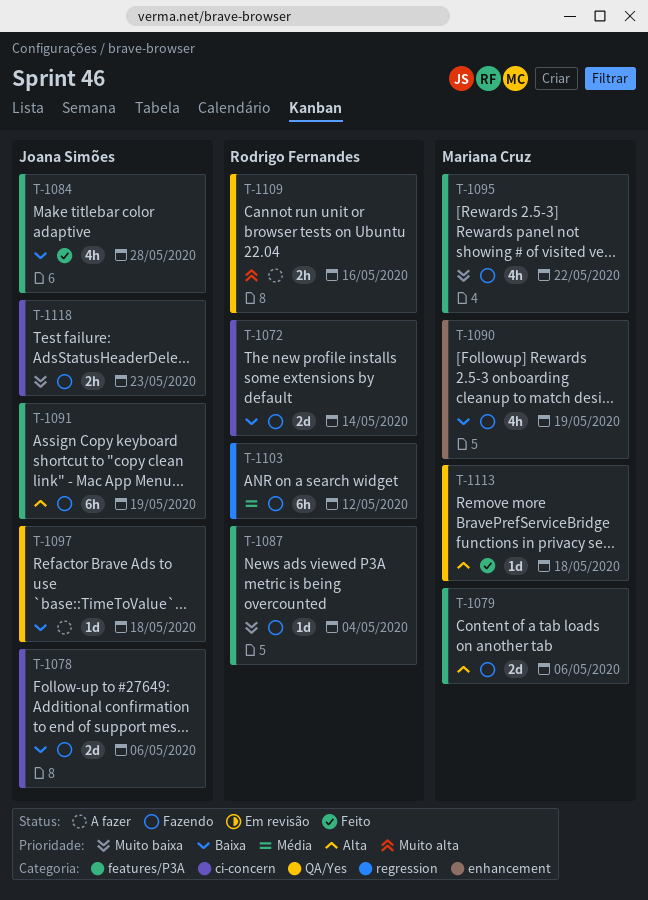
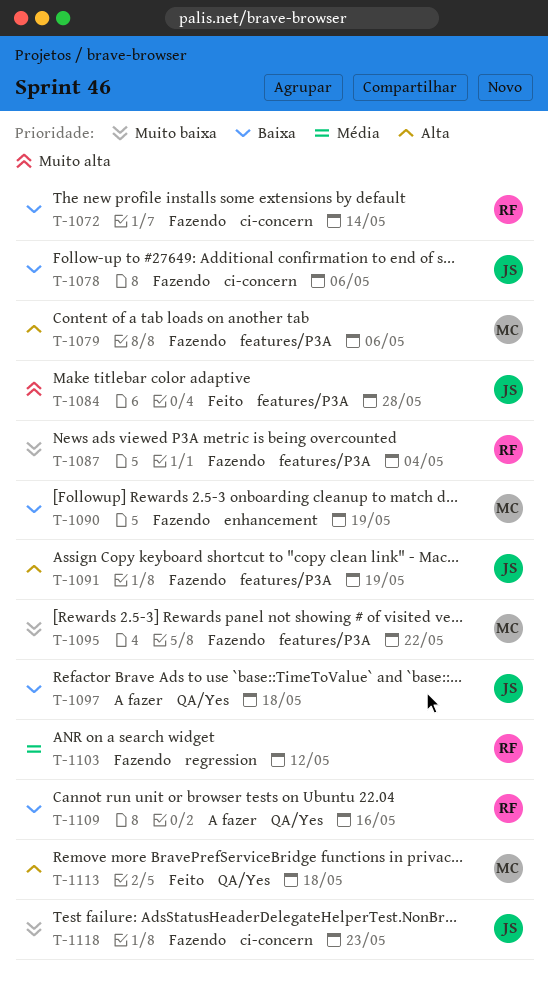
T-1084, priority: Baixa -> Muito alta
T-1109, priority: Muito alta -> Baixa

